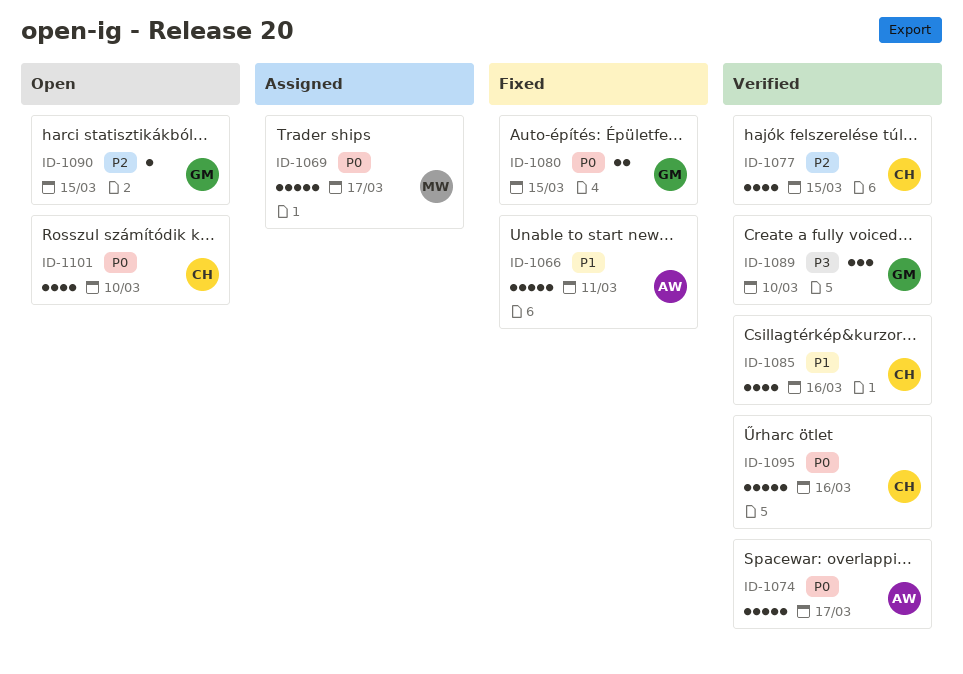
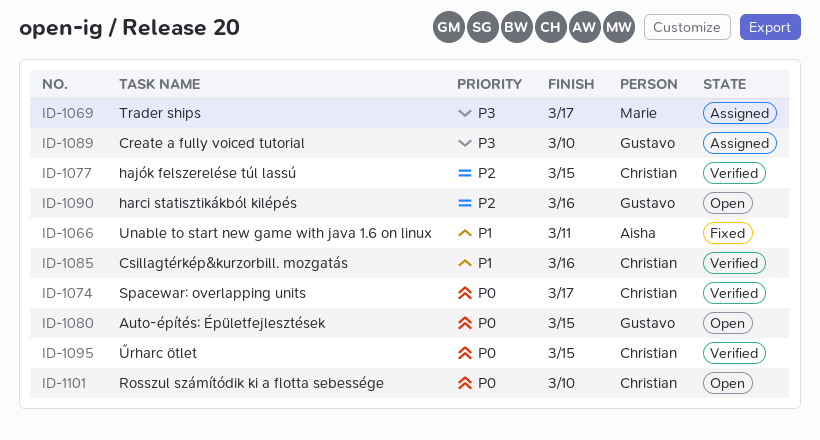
ID-1069, priority: P0 -> P3
ID-1074, owner: Aisha -> Christian
ID-1080, status: Fixed -> Open
ID-1089, status: Verified -> Assigned
ID-1090, due: Mar 15 -> Mar 16
ID-1095, due: Mar 16 -> Mar 15

